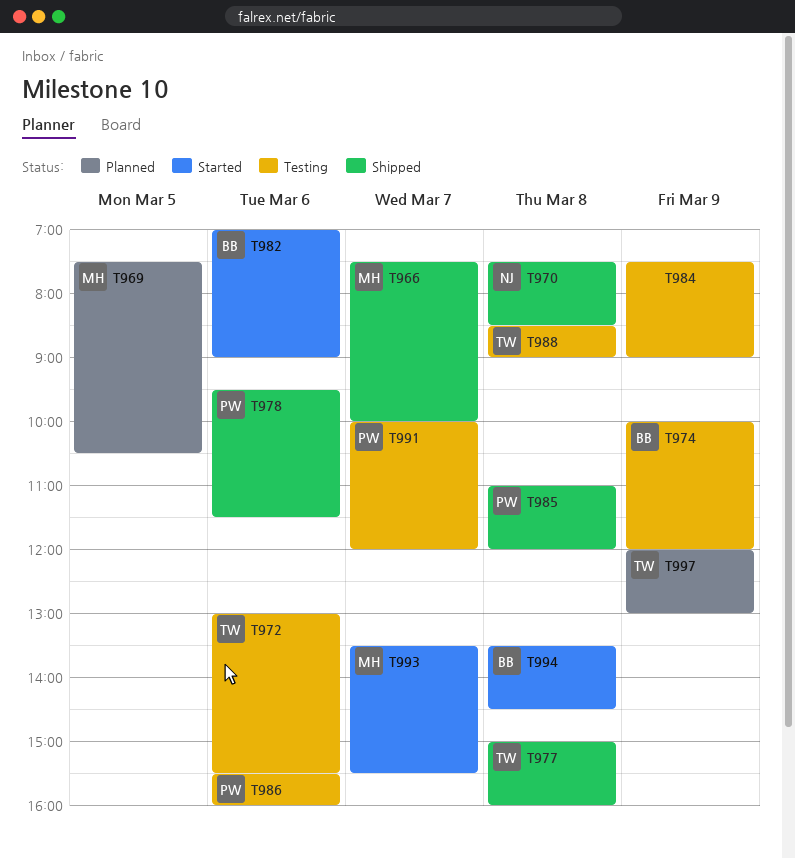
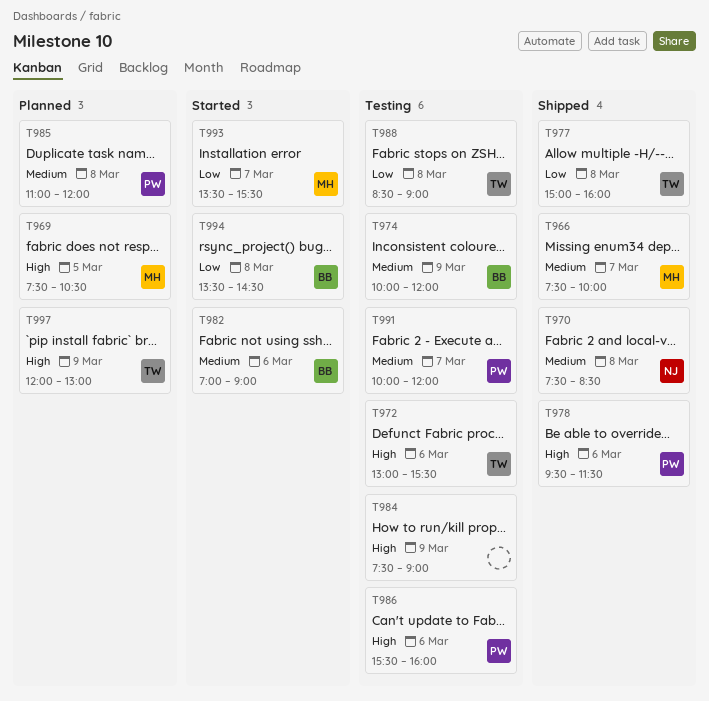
T985, status: Shipped -> Planned

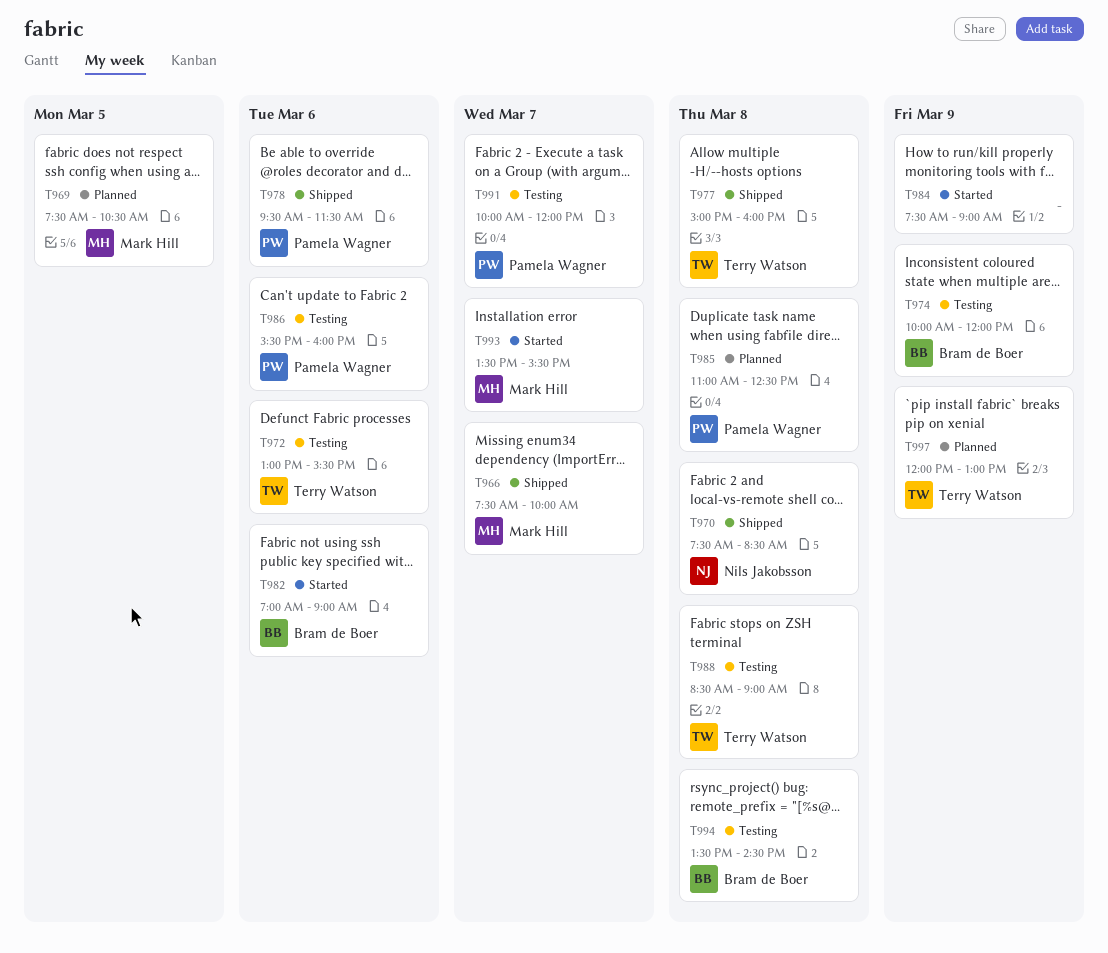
T984, status: Testing -> Started
T985, ends: 12:00 -> 12:30
T994, status: Started -> Testing

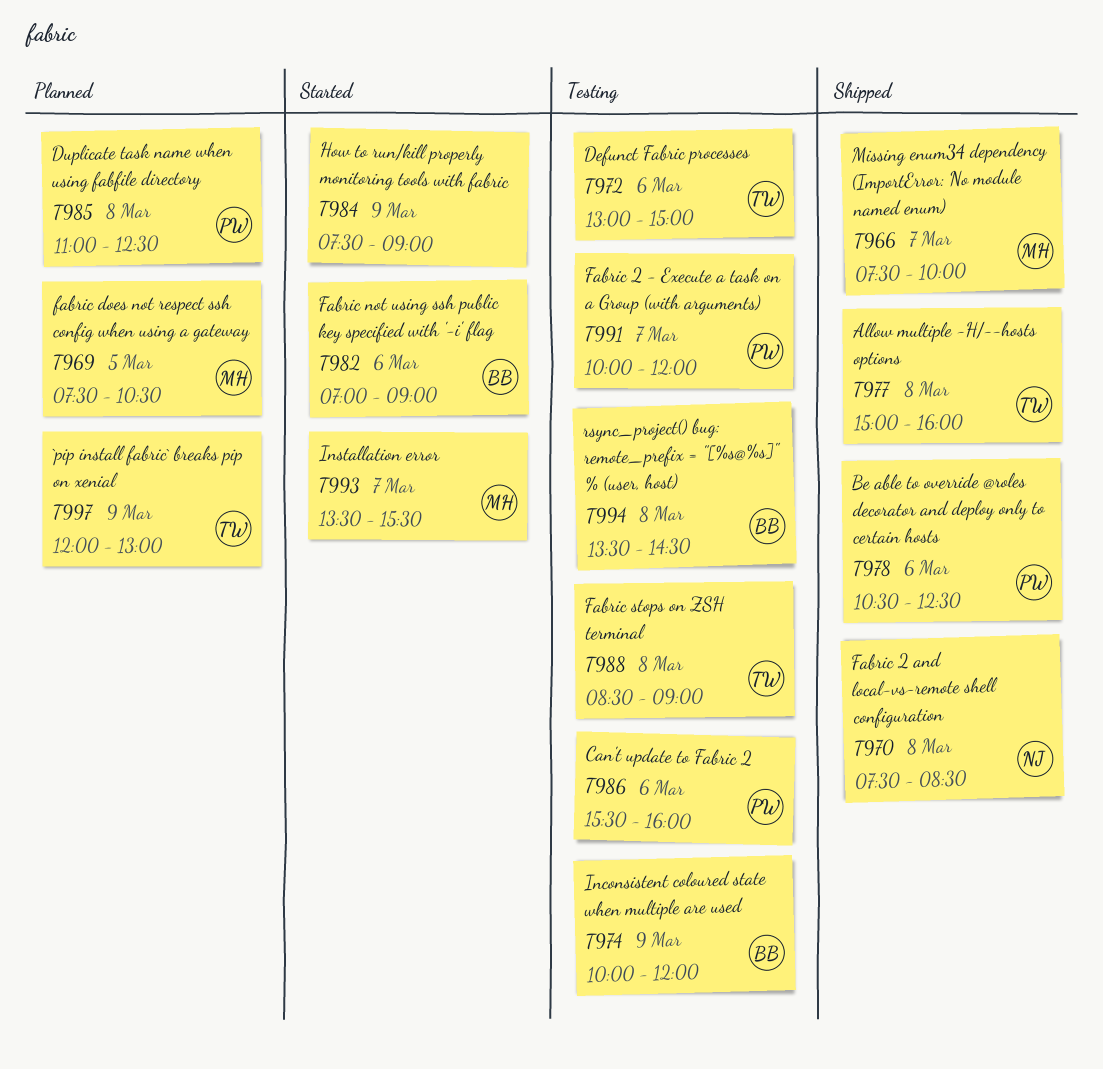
T972, ends: 15:30 -> 15:00
T978, begins: 09:30 -> 10:30
T978, ends: 11:30 -> 12:30

